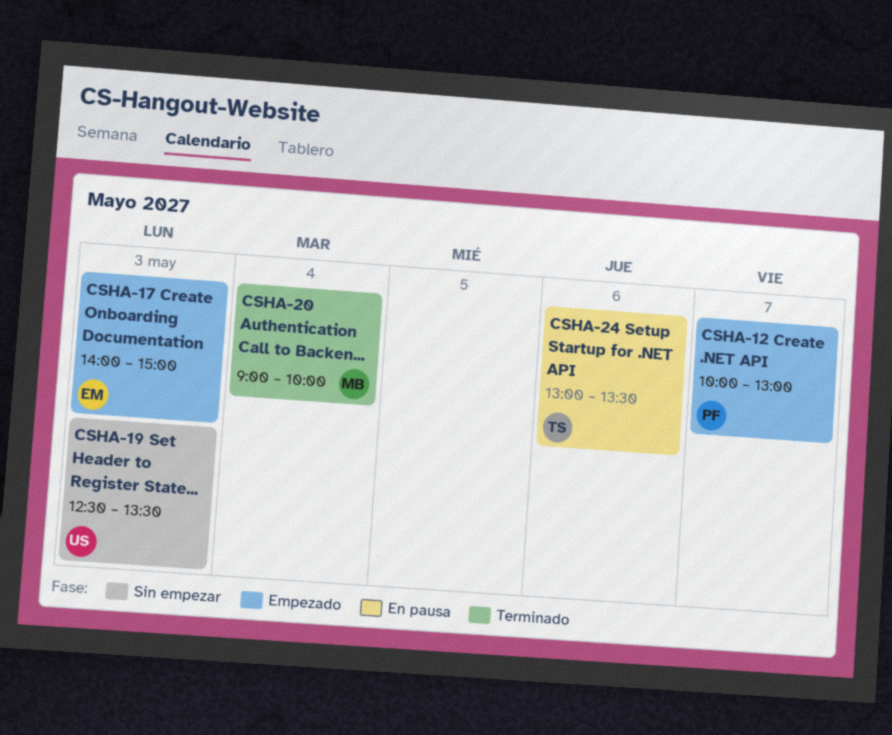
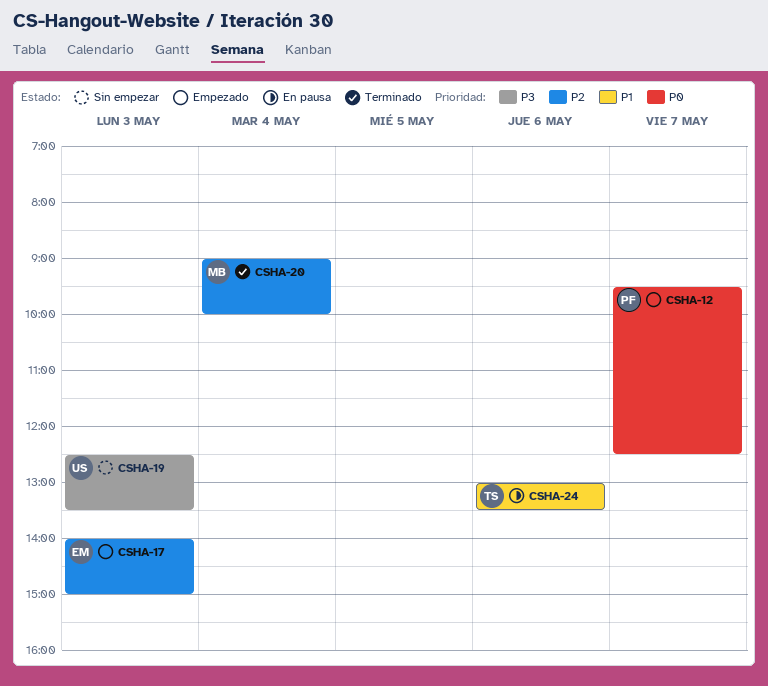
CSHA-12, begins: 10:00 -> 09:30
CSHA-12, ends: 13:00 -> 12:30

